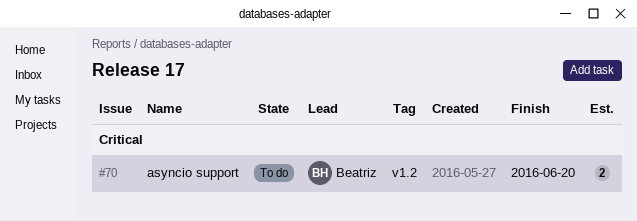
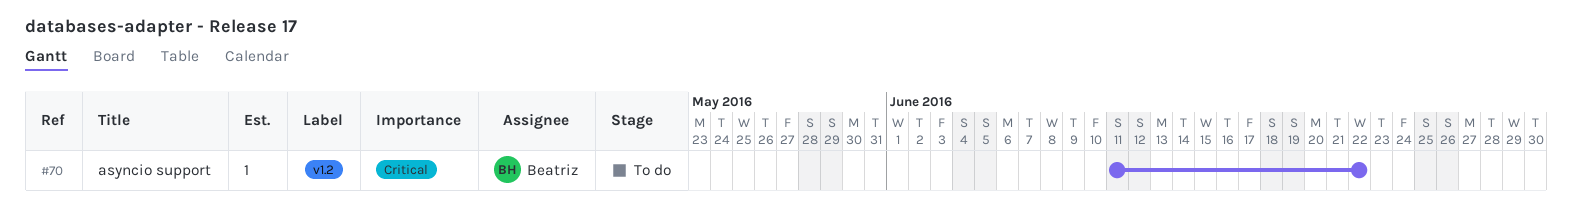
#70, estimate: 2 -> 1
#70, due: Jun 20 -> Jun 22

